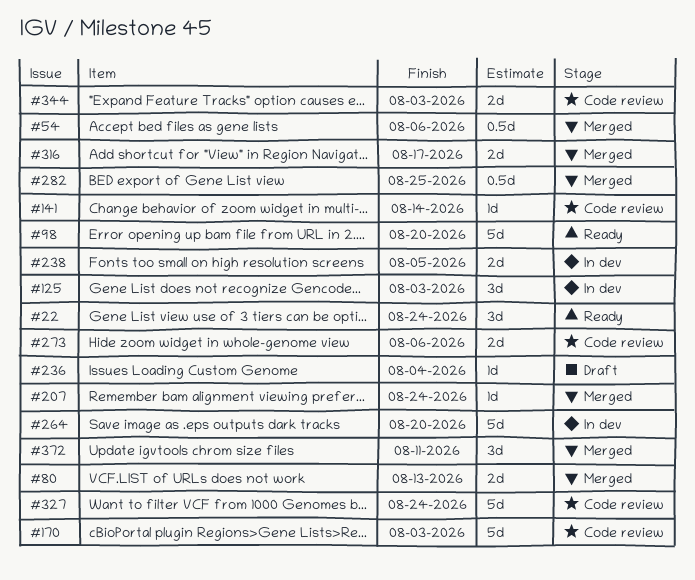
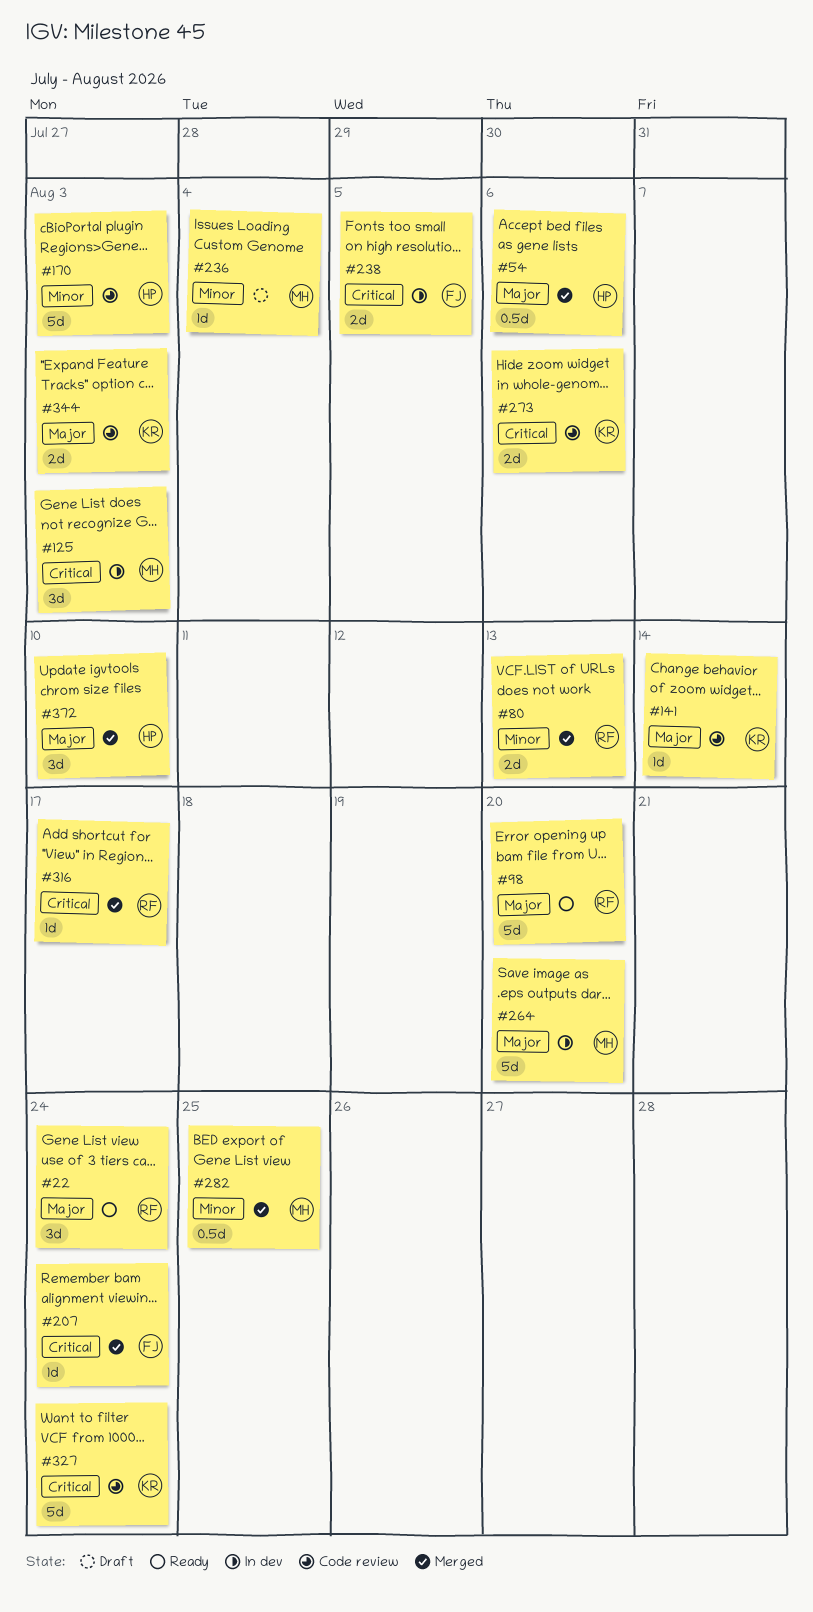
#316, estimate: 2d -> 1d
#372, due: Aug 11 -> Aug 10

